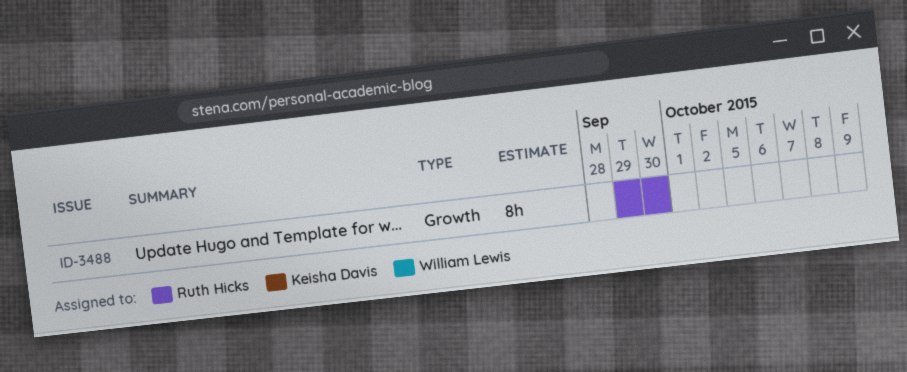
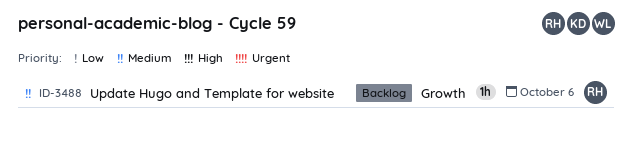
ID-3488, estimate: 8h -> 1h
ID-3488, due: Sep 30 -> Oct 6

